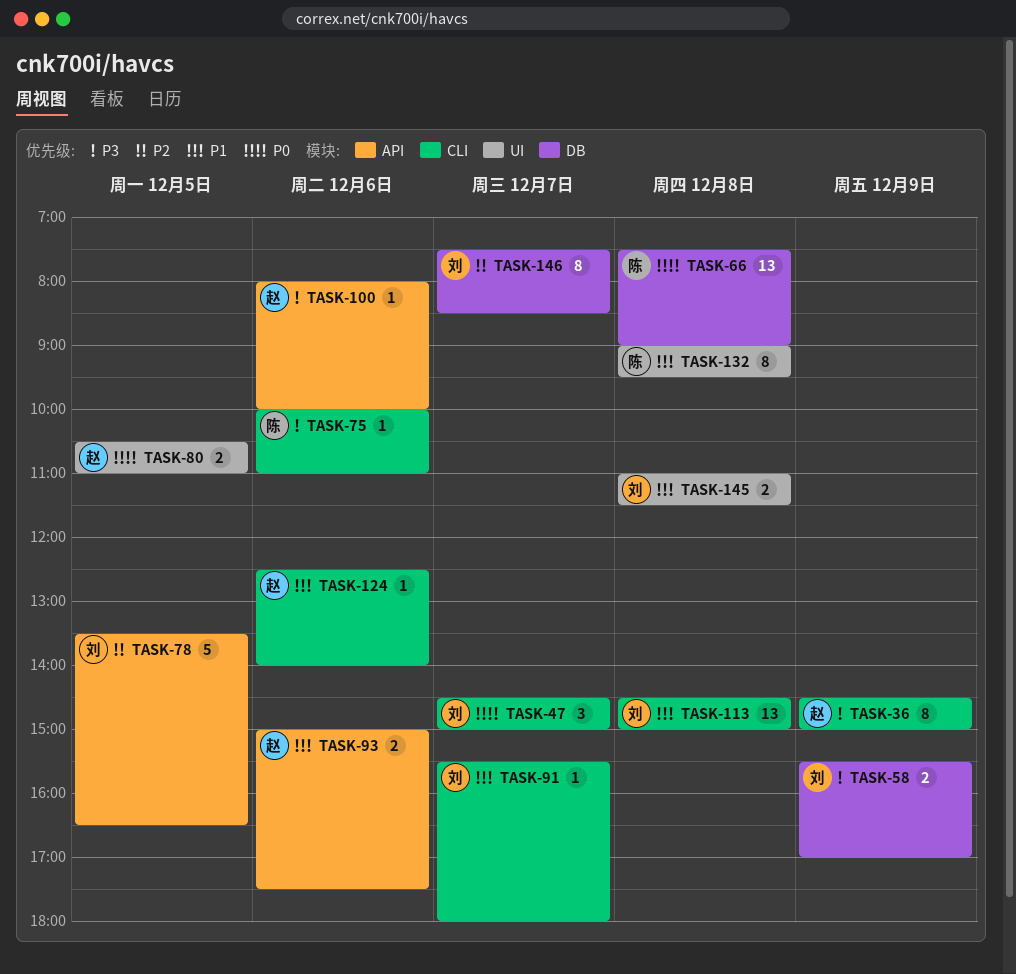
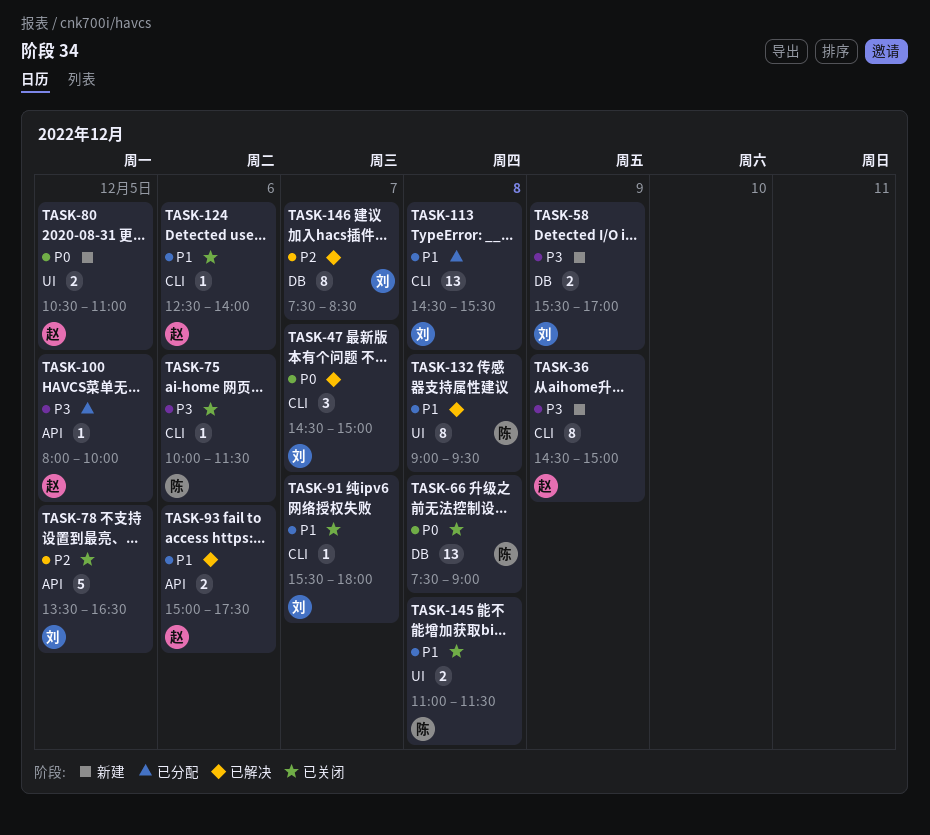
TASK-75, ends: 11:00 -> 11:30
TASK-100, day: Dec 6 -> Dec 5
TASK-113, ends: 15:00 -> 15:30
TASK-145, owner: 刘 -> 陈

